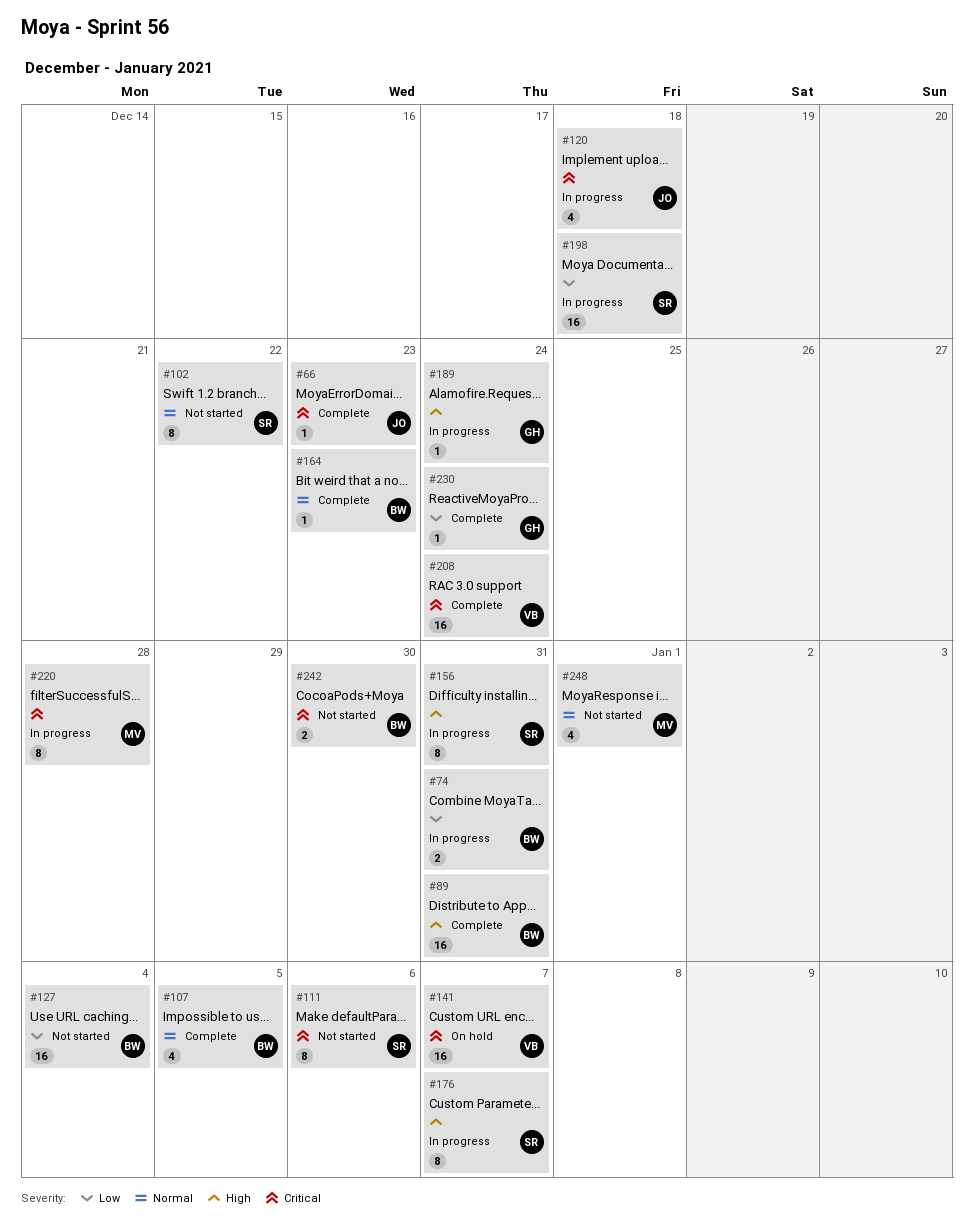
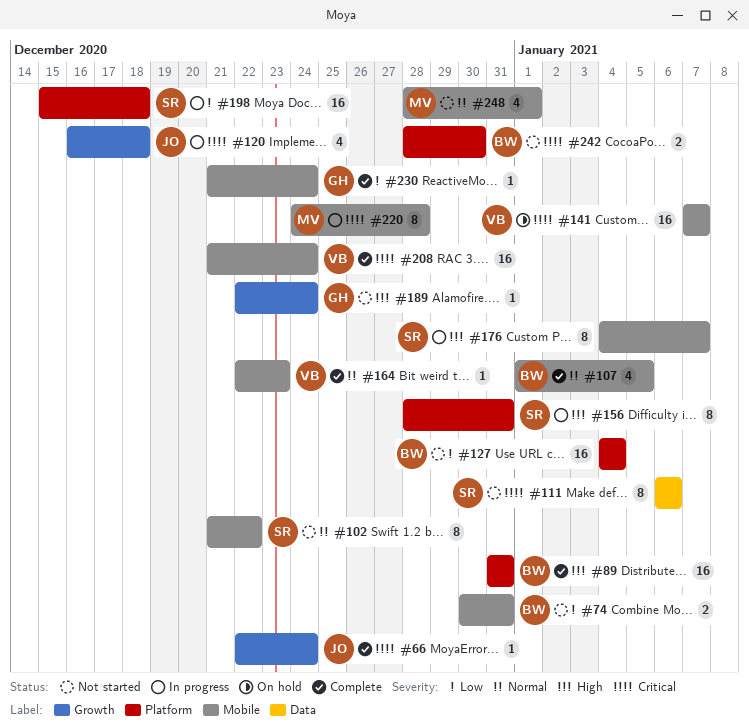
#66, due: Dec 23 -> Dec 24
#74, status: In progress -> Not started
#164, owner: BW -> VB
#189, status: In progress -> Not started

